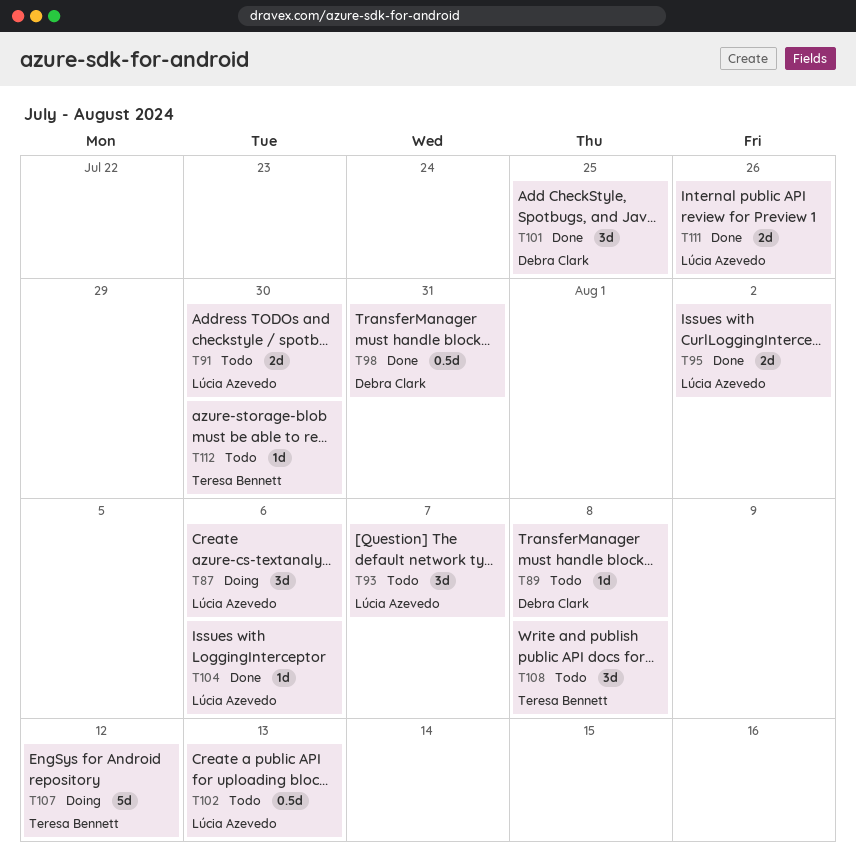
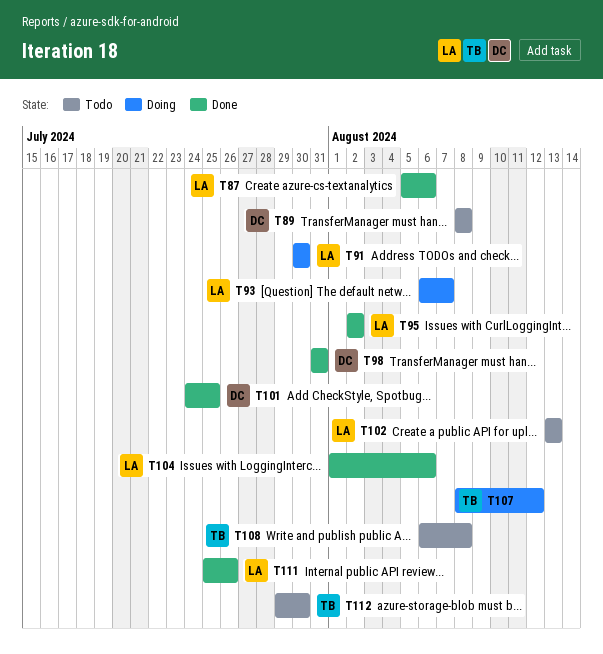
T87, status: Doing -> Done
T91, status: Todo -> Doing
T93, status: Todo -> Doing

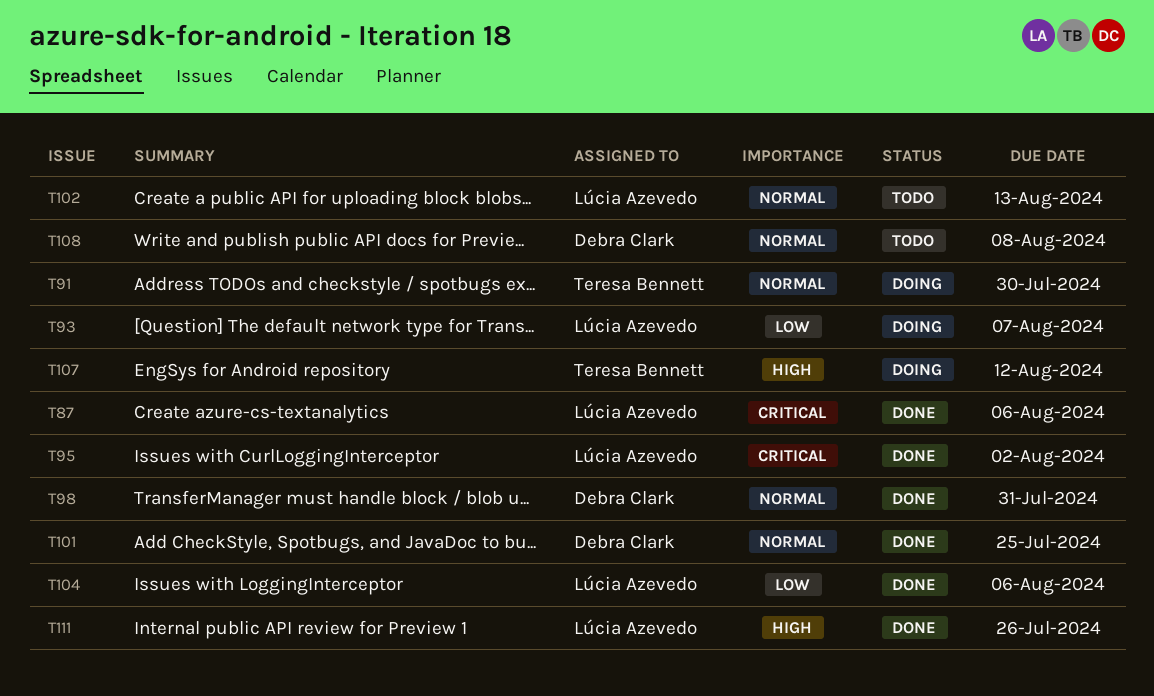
T89: present -> none
T91, owner: Lúcia Azevedo -> Teresa Bennett
T108, owner: Teresa Bennett -> Debra Clark
T112: present -> none

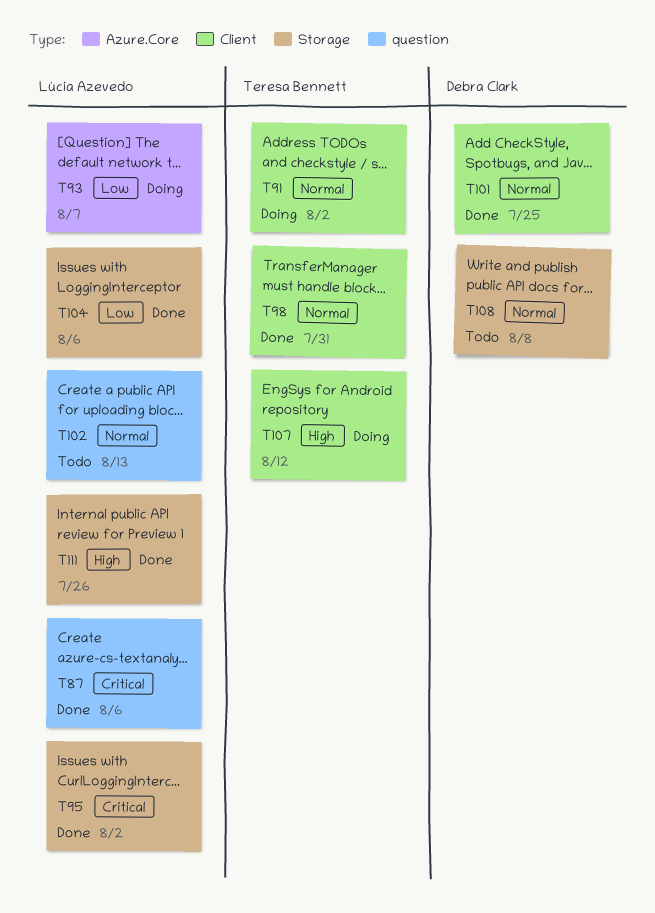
T91, due: Jul 30 -> Aug 2
T98, owner: Debra Clark -> Teresa Bennett

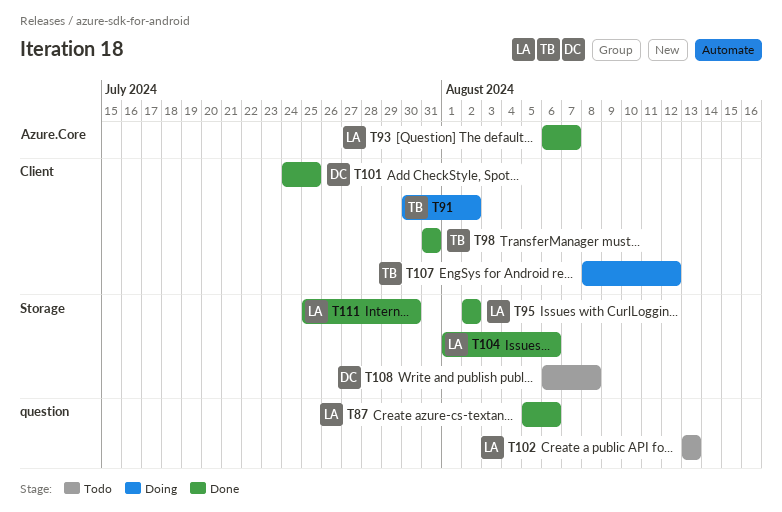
T93, status: Doing -> Done
T111, due: Jul 26 -> Jul 30

